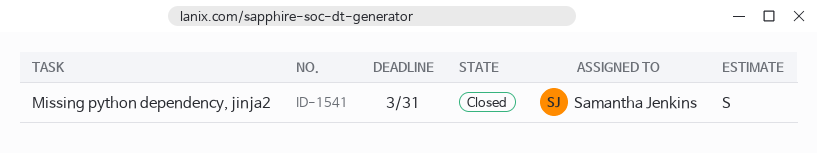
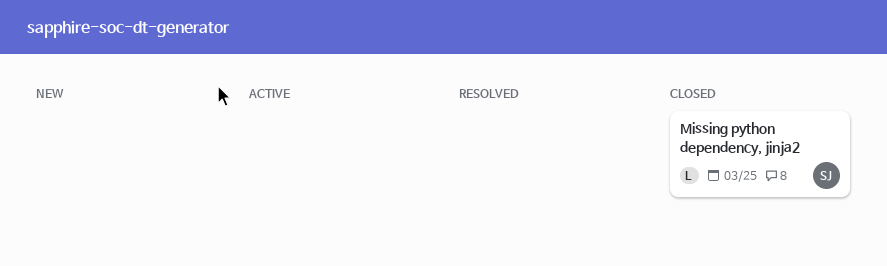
Missing python dependency, jinja2, estimate: S -> L
Missing python dependency, jinja2, due: Mar 31 -> Mar 25

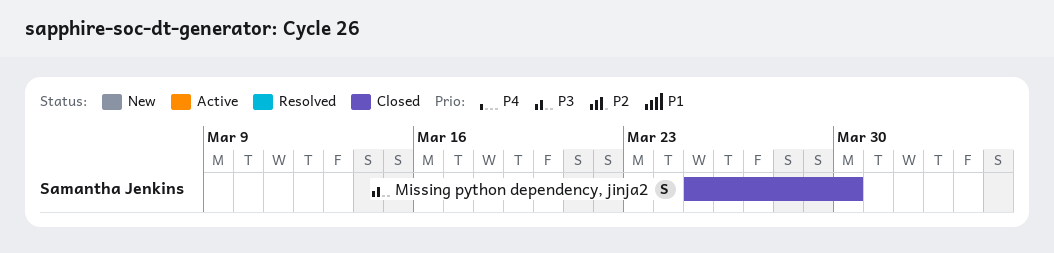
Missing python dependency, jinja2, estimate: L -> S
Missing python dependency, jinja2, due: Mar 25 -> Mar 30

